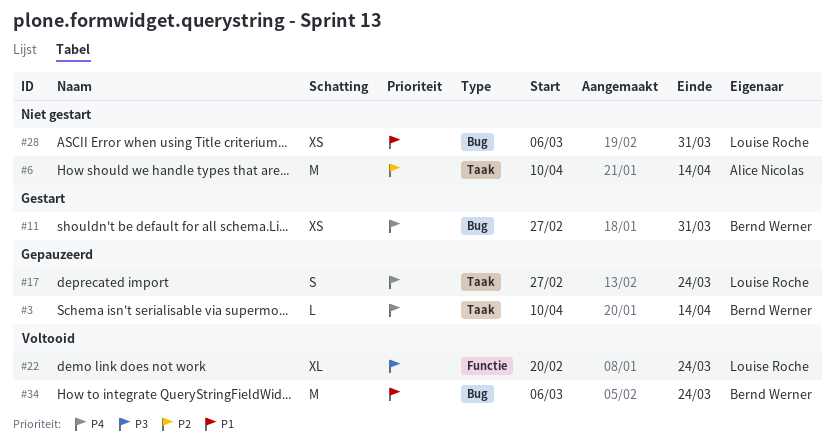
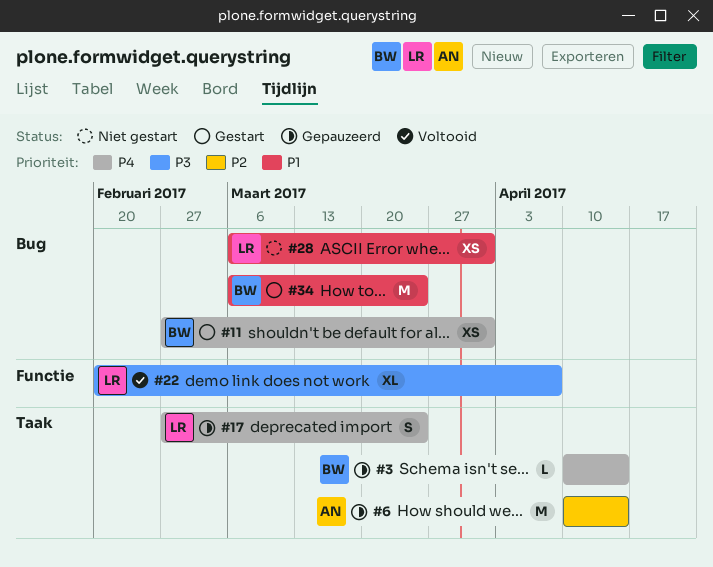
#6, status: Niet gestart -> Gepauzeerd
#22, due: Mar 24 -> Apr 7
#34, status: Voltooid -> Gestart

